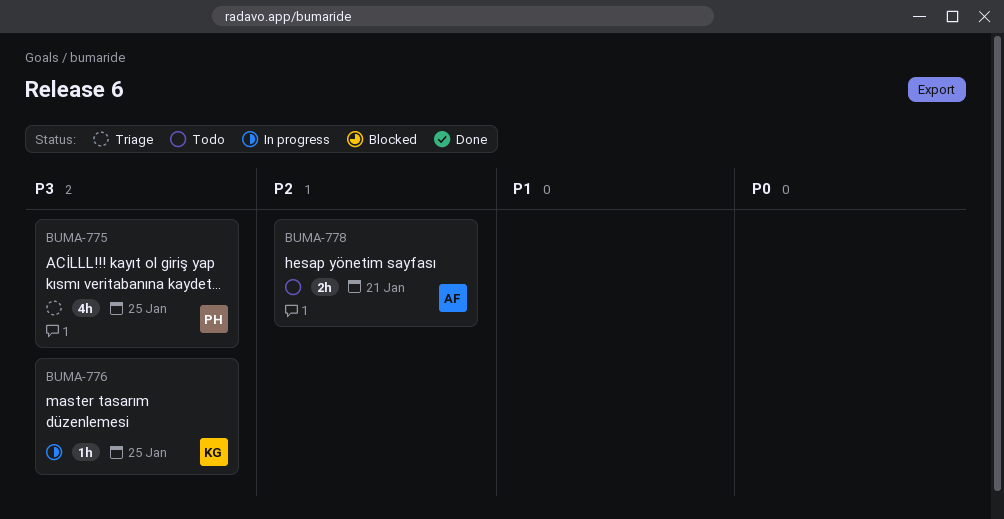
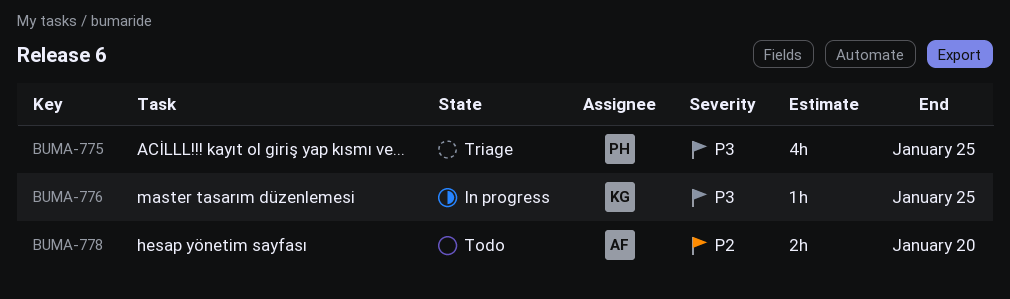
BUMA-778, due: Jan 21 -> Jan 20

